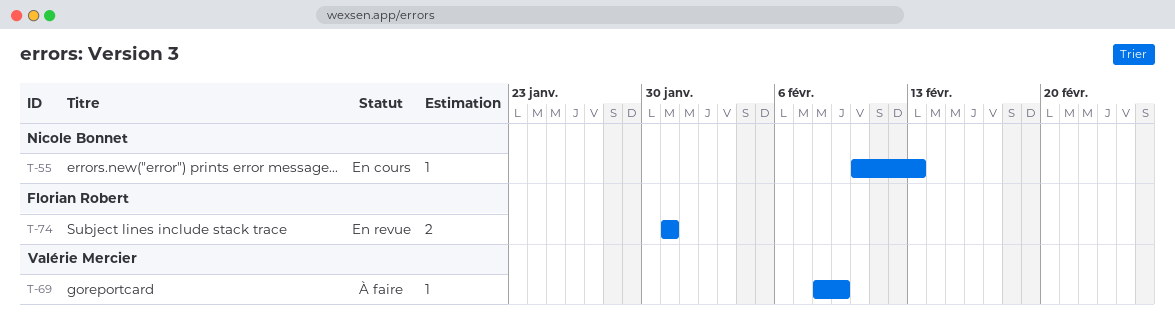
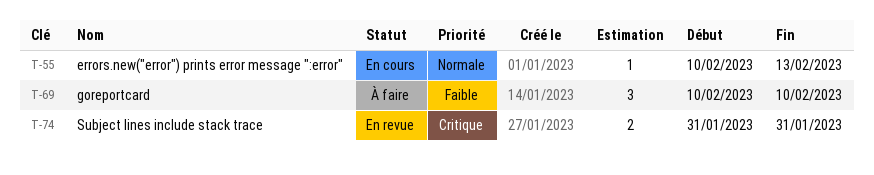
T-69, estimate: 1 -> 3
T-69, start: Feb 8 -> Feb 10
T-69, due: Feb 9 -> Feb 10

